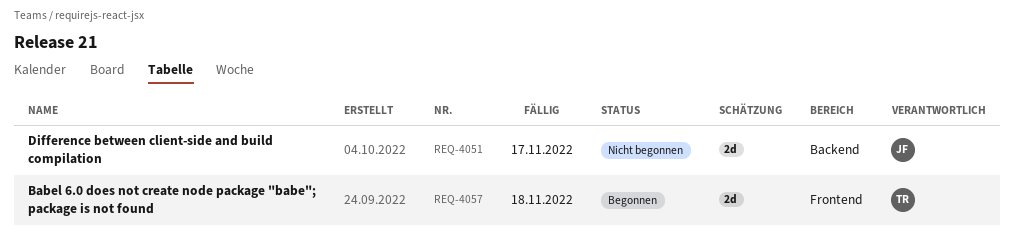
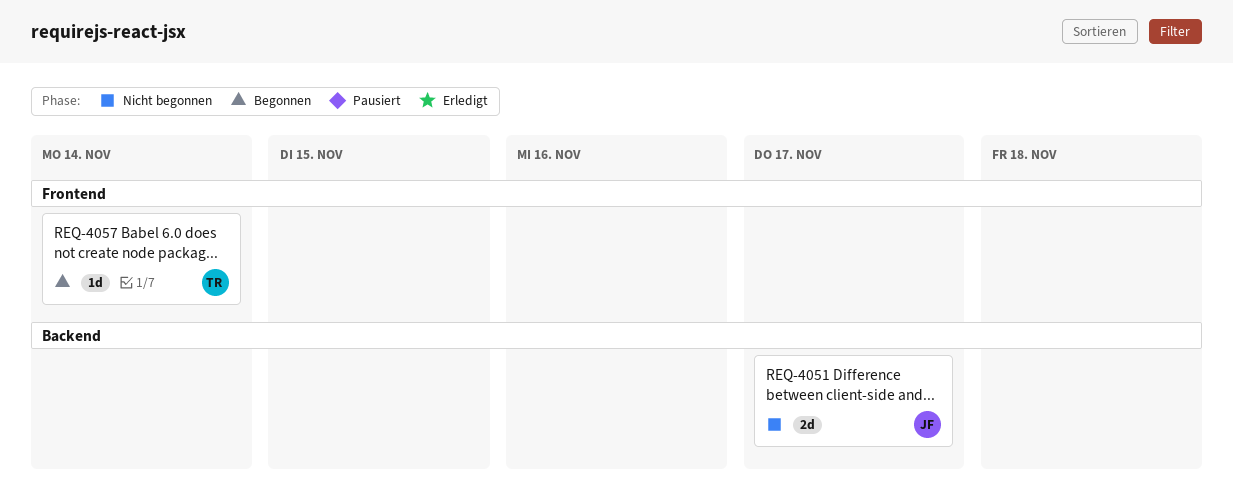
REQ-4057, estimate: 2d -> 1d
REQ-4057, due: Nov 18 -> Nov 14

